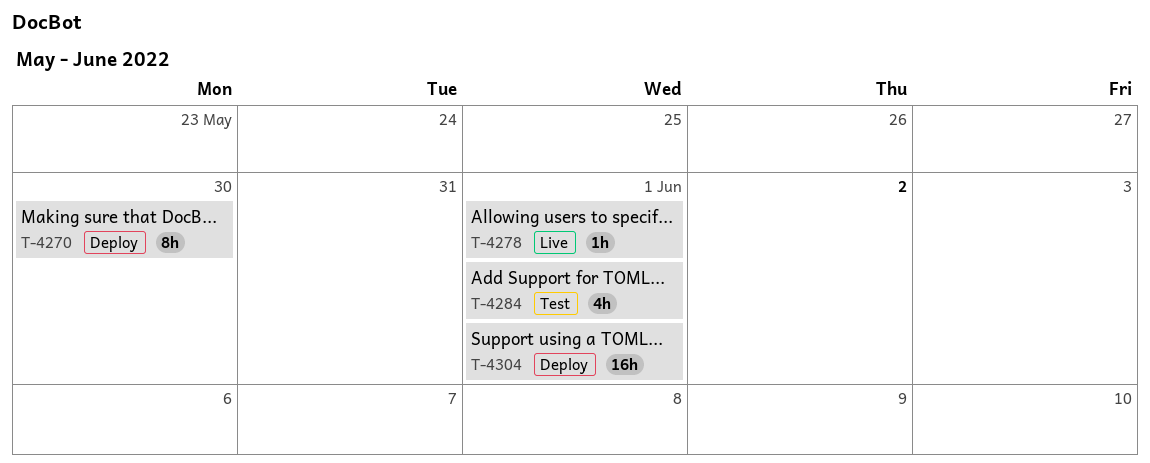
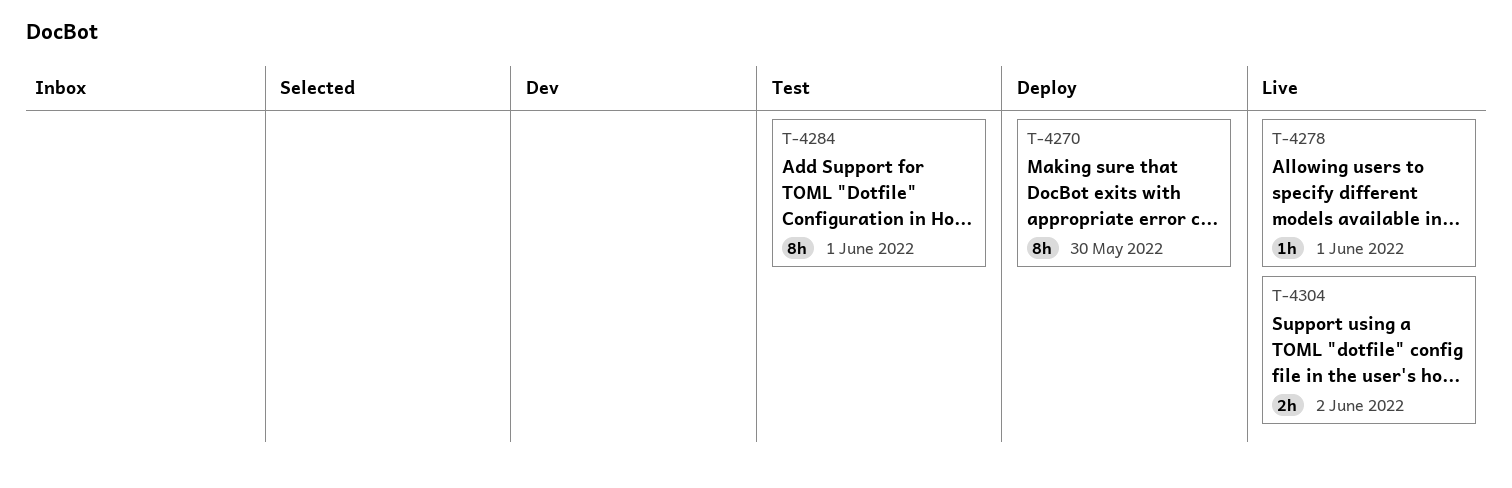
T-4284, estimate: 4h -> 8h
T-4304, status: Deploy -> Live
T-4304, estimate: 16h -> 2h
T-4304, due: Jun 1 -> Jun 2

